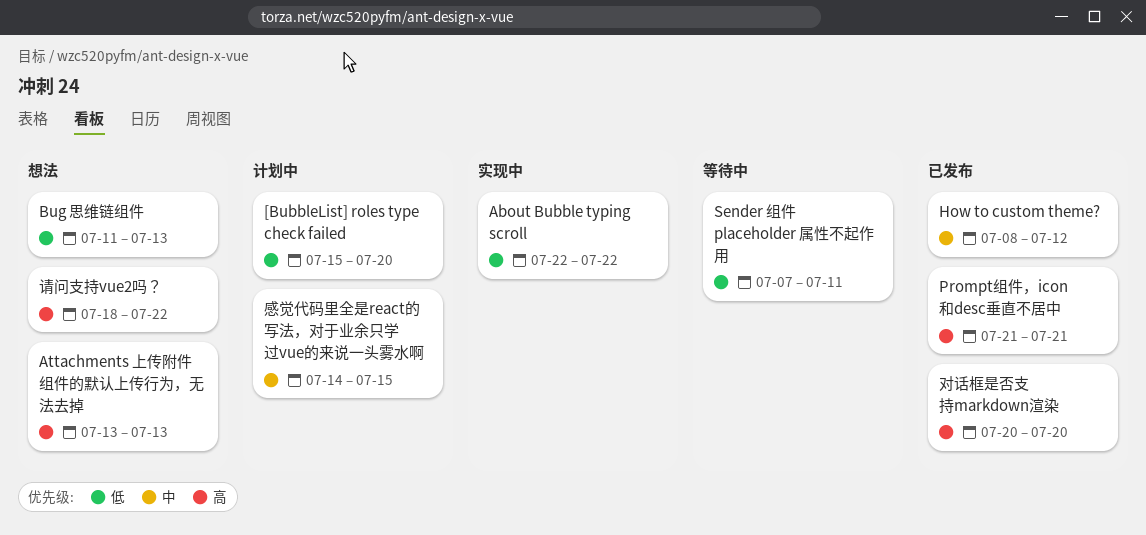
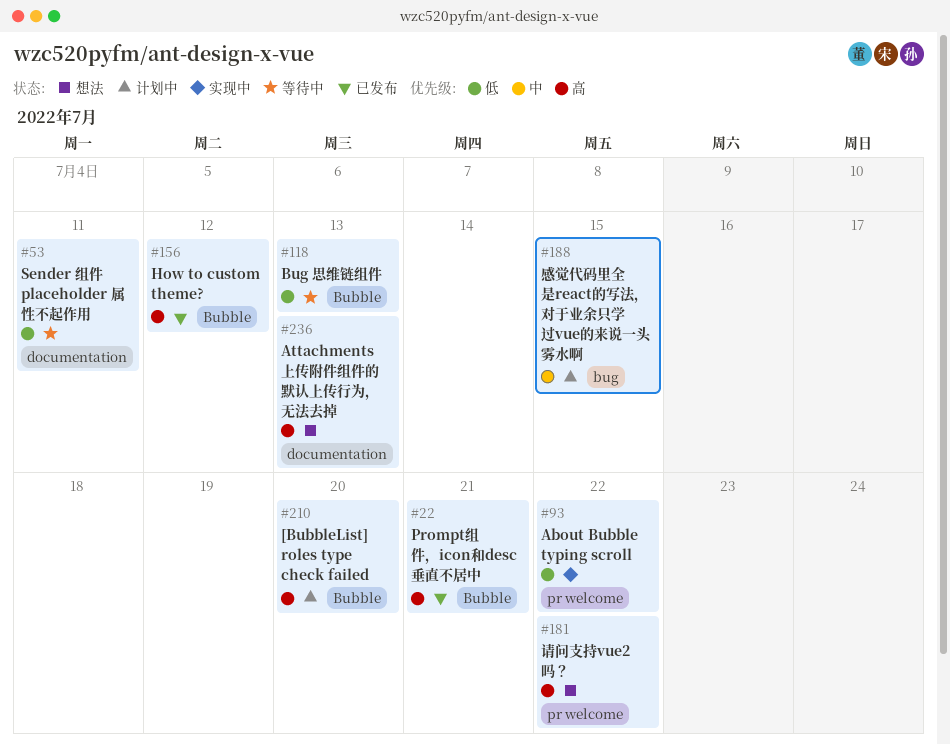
[BubbleList] roles type check failed, priority: 低 -> 高
Bug 思维链组件, status: 想法 -> 等待中
How to custom theme?, priority: 中 -> 高
对话框是否支持markdown渲染: present -> none

